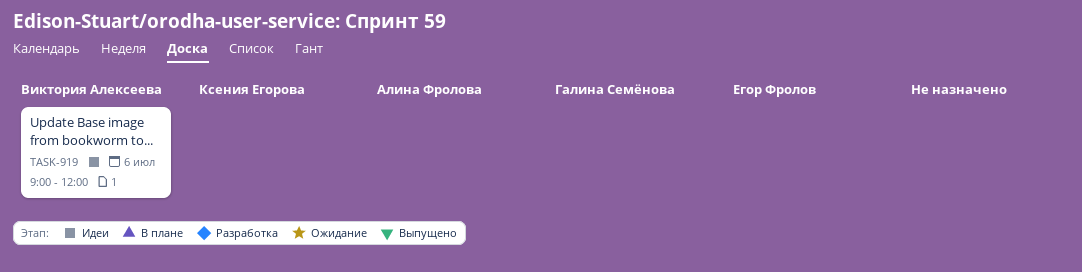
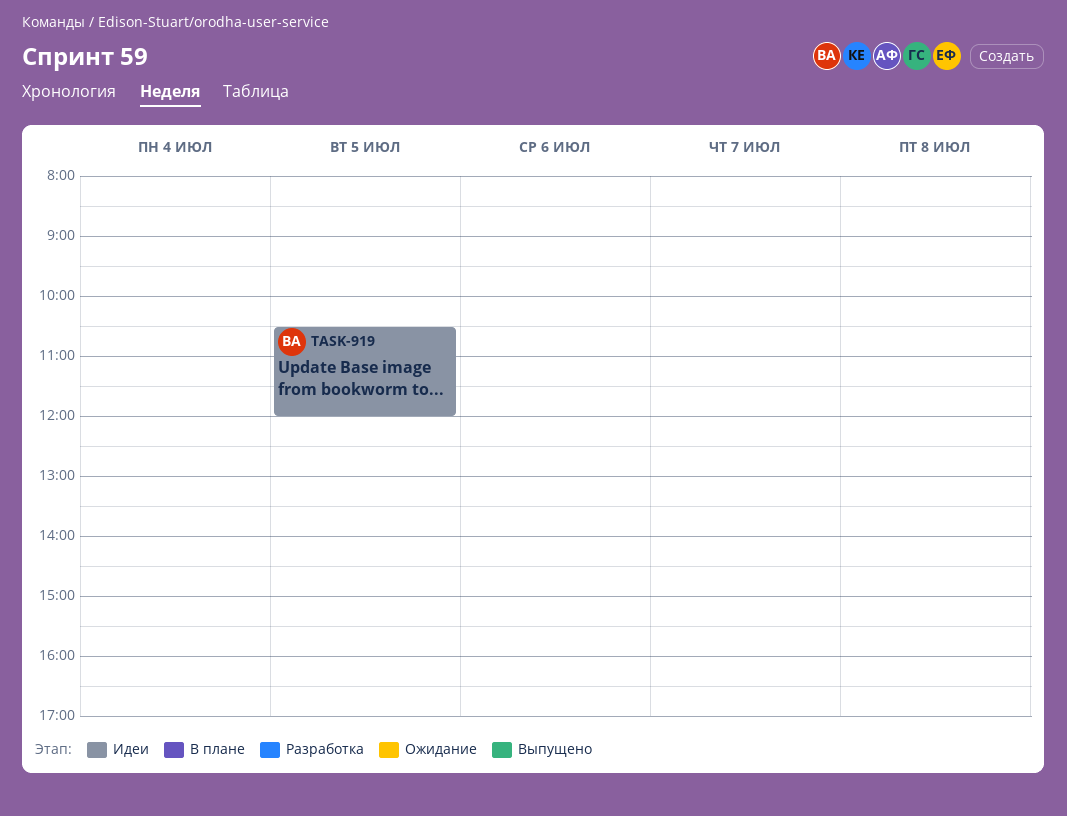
TASK-919, day: Jul 6 -> Jul 5
TASK-919, begins: 09:00 -> 10:30

